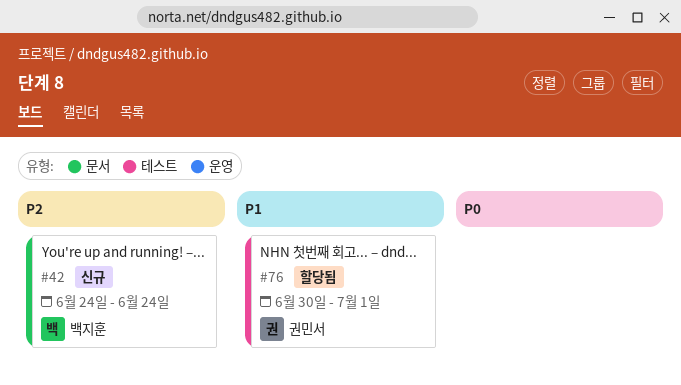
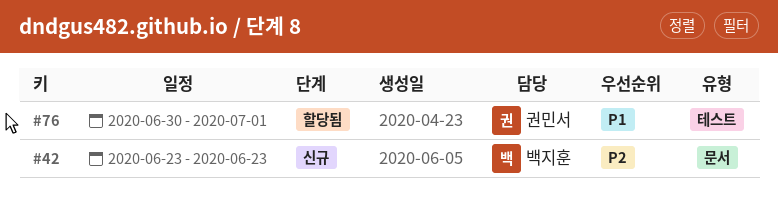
#42, start: Jun 24 -> Jun 23
#42, due: Jun 24 -> Jun 23

